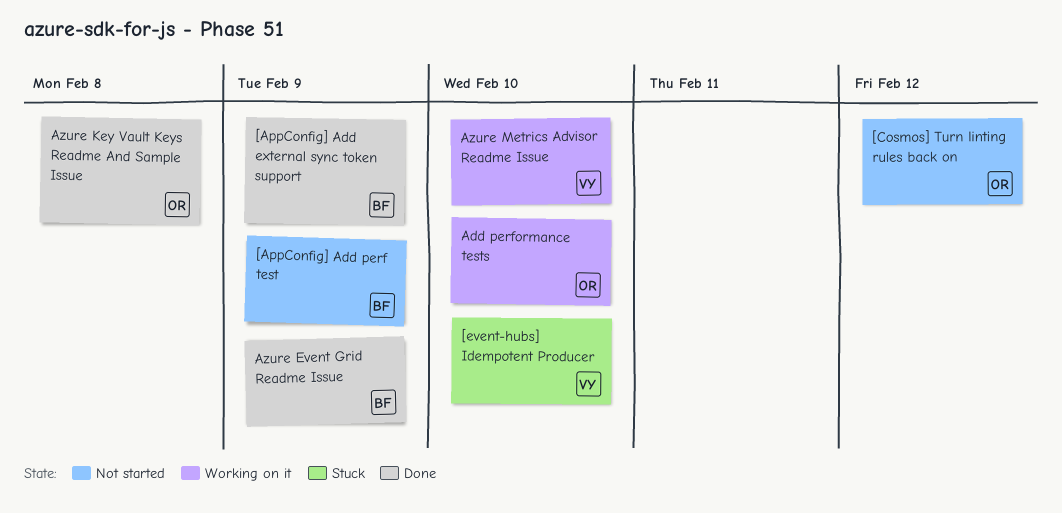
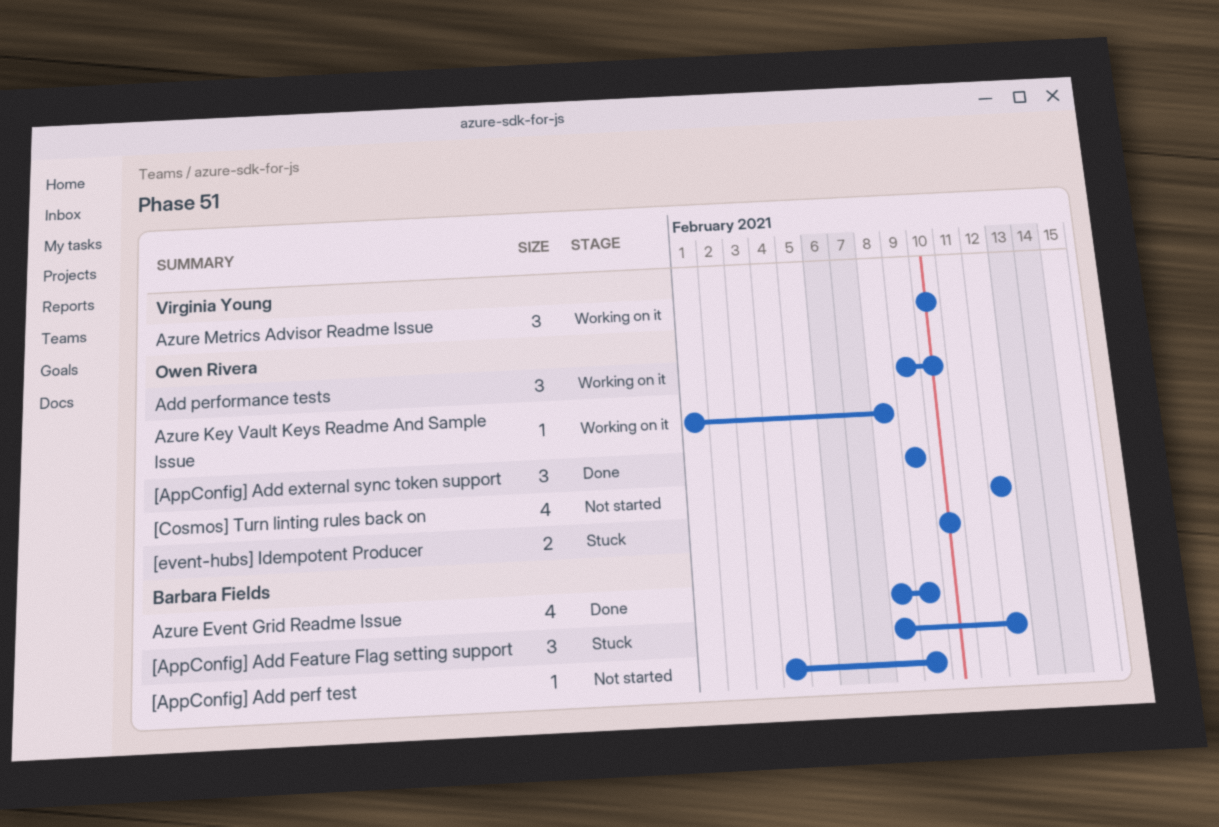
[AppConfig] Add external sync token support, owner: Barbara Fields -> Owen Rivera
[AppConfig] Add Feature Flag setting support: none -> present
[event-hubs] Idempotent Producer, owner: Virginia Young -> Owen Rivera
Azure Key Vault Keys Readme And Sample Issue, status: Done -> Working on it

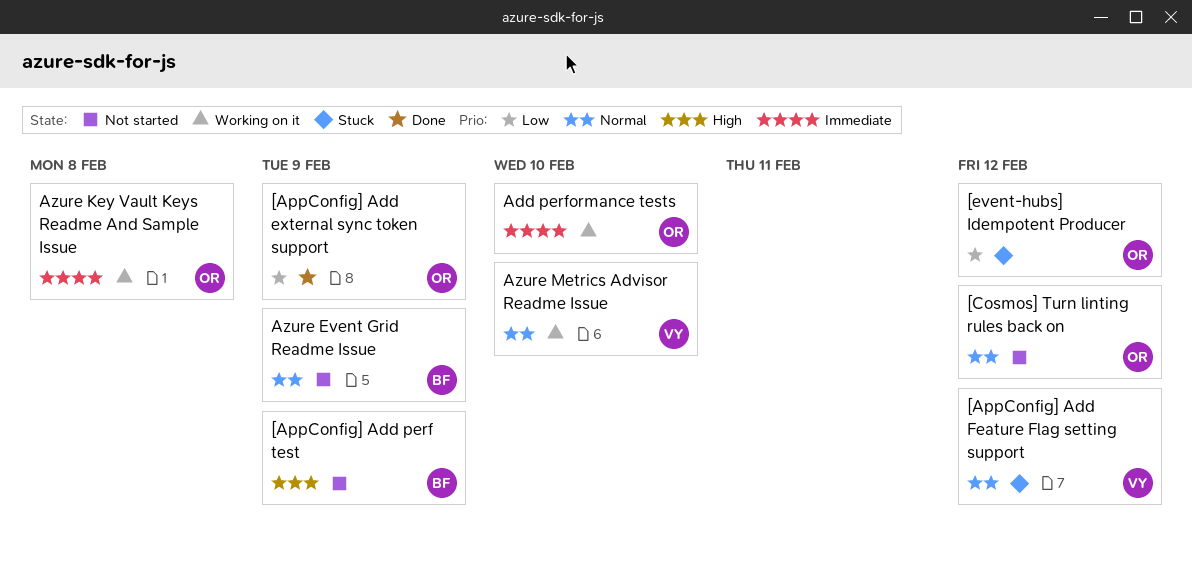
[AppConfig] Add Feature Flag setting support, owner: Barbara Fields -> Virginia Young
[event-hubs] Idempotent Producer, due: Feb 10 -> Feb 12
Azure Event Grid Readme Issue, status: Done -> Not started

